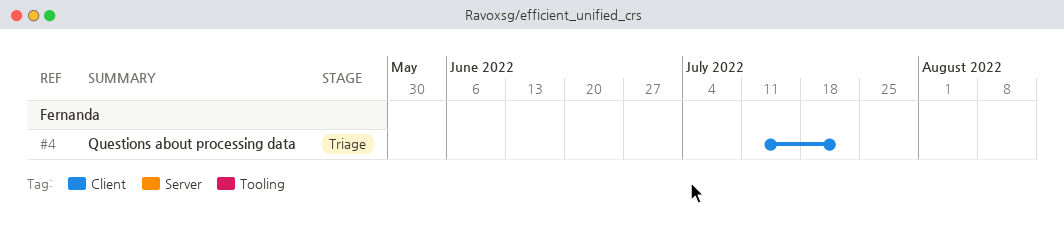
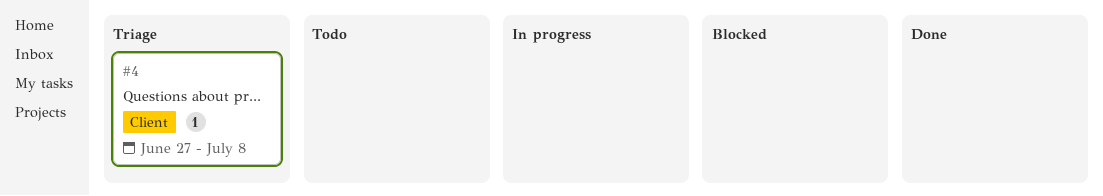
#4, start: Jul 11 -> Jun 27
#4, due: Jul 22 -> Jul 8

